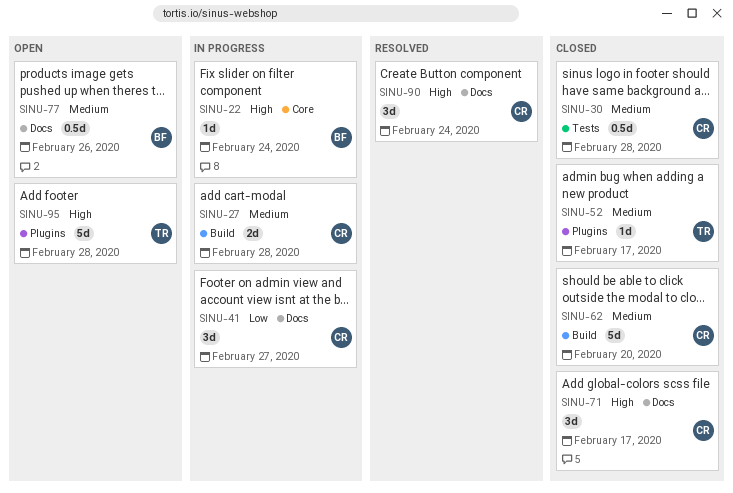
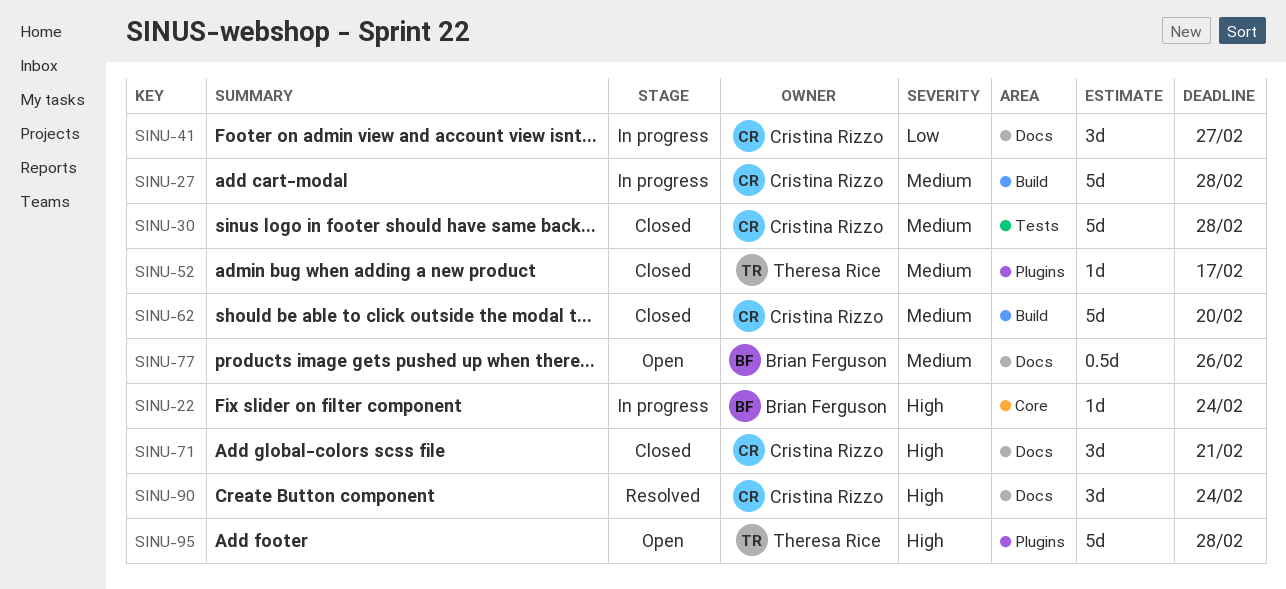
SINU-27, estimate: 2d -> 5d
SINU-30, estimate: 0.5d -> 5d
SINU-71, due: Feb 17 -> Feb 21

